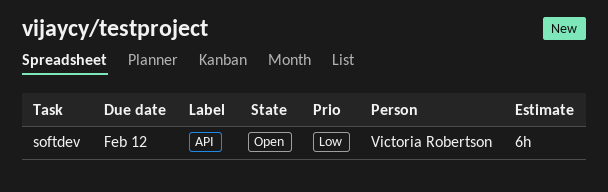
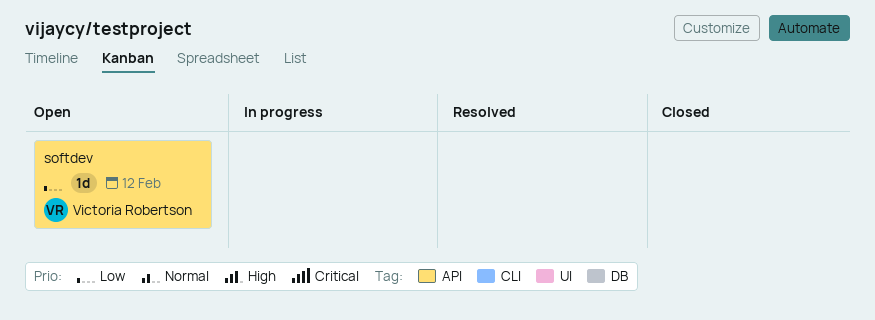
softdev, estimate: 6h -> 1d

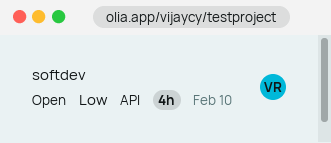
softdev, estimate: 1d -> 4h
softdev, due: Feb 12 -> Feb 10

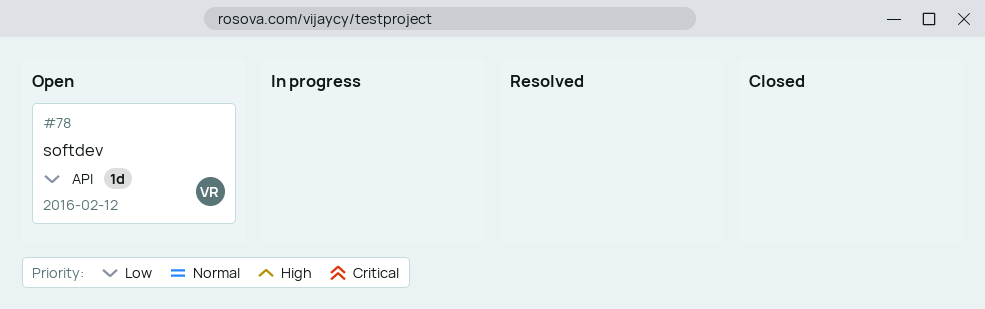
softdev, estimate: 4h -> 1d
softdev, due: Feb 10 -> Feb 12

